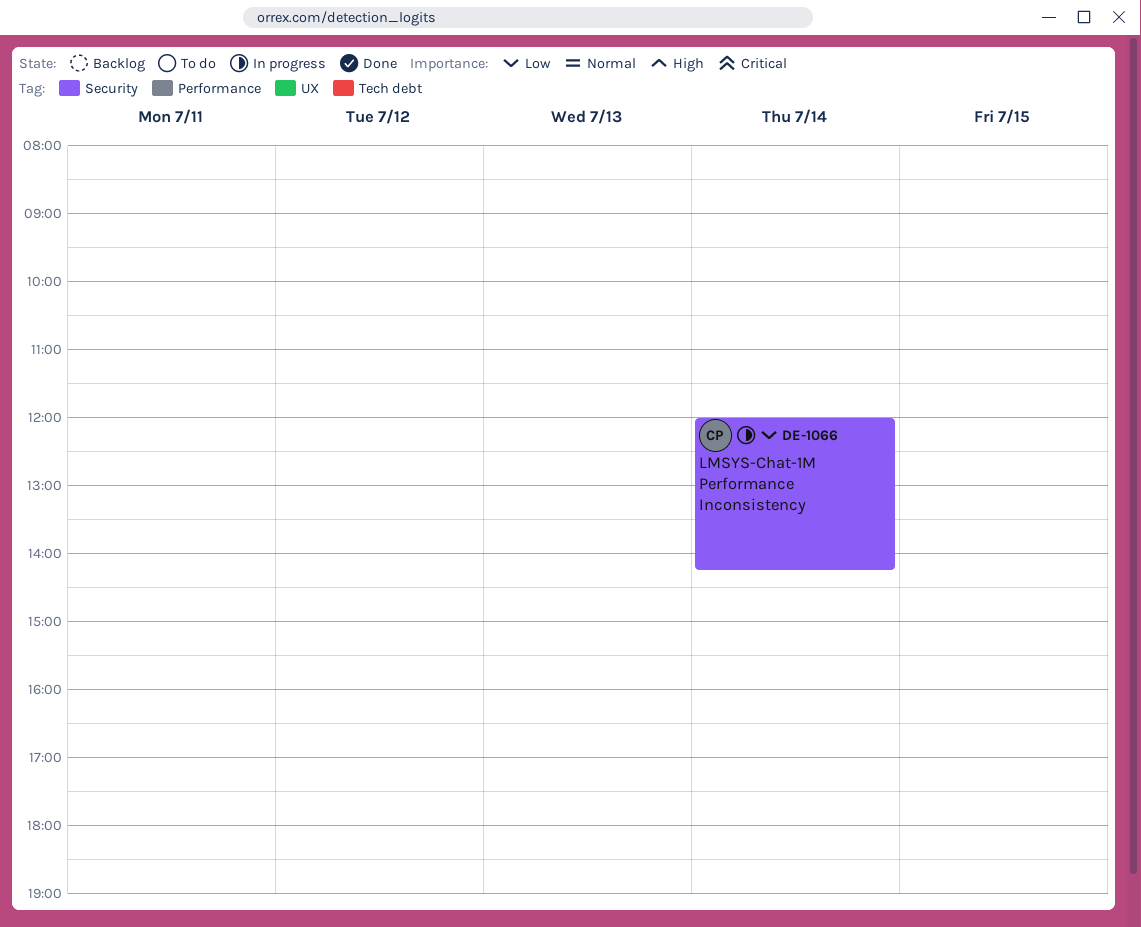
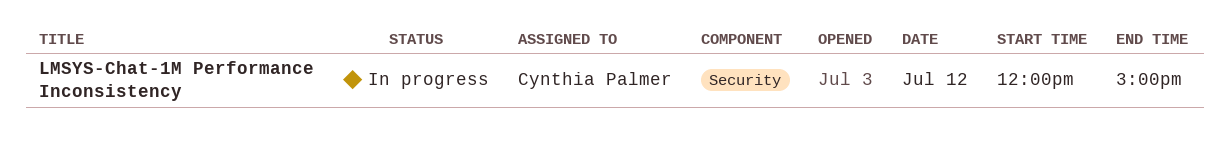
LMSYS-Chat-1M Performance Inconsistency, day: Jul 14 -> Jul 12
LMSYS-Chat-1M Performance Inconsistency, ends: 14:15 -> 15:00

